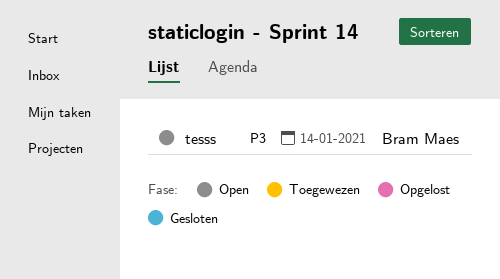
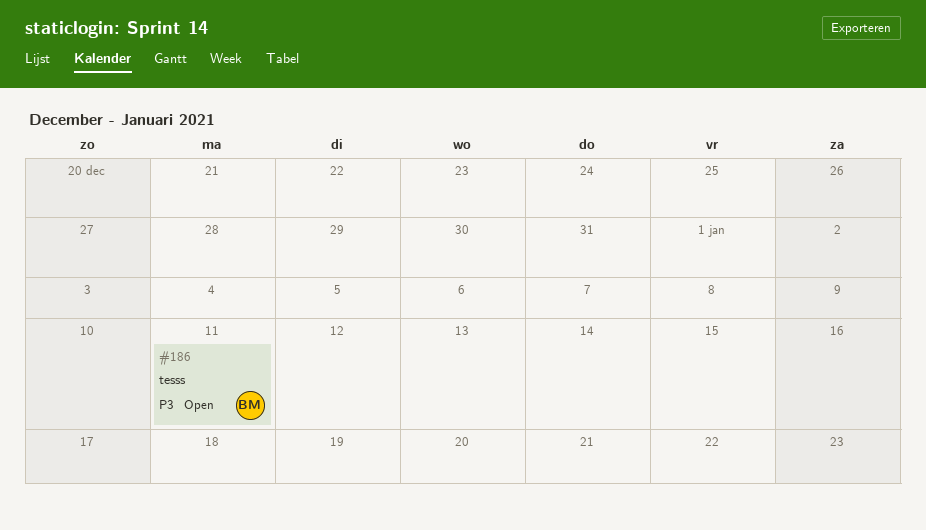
tesss, due: Jan 14 -> Jan 11

